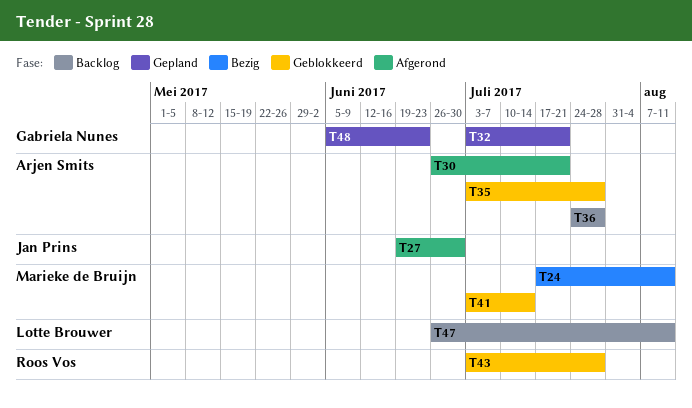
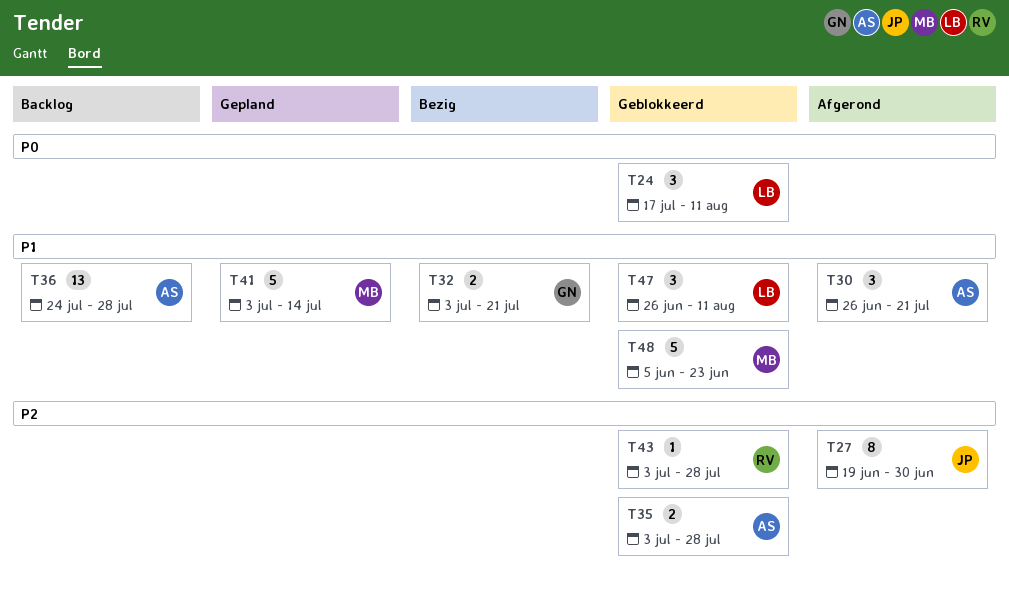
T24, status: Bezig -> Geblokkeerd
T24, owner: Marieke de Bruijn -> Lotte Brouwer
T32, status: Gepland -> Bezig
T41, status: Geblokkeerd -> Gepland
T47, status: Backlog -> Geblokkeerd
T48, status: Gepland -> Geblokkeerd
T48, owner: Gabriela Nunes -> Marieke de Bruijn

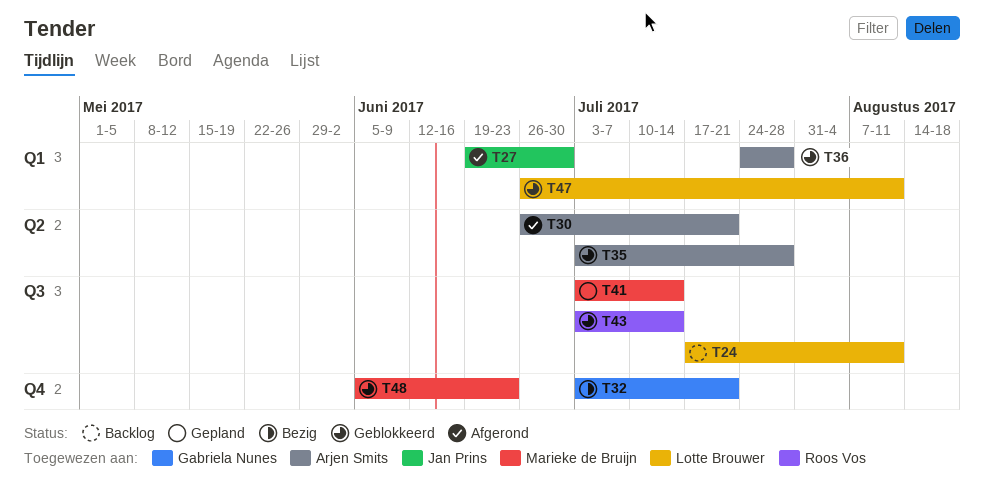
T24, status: Geblokkeerd -> Backlog
T36, status: Backlog -> Geblokkeerd
T43, due: Jul 28 -> Jul 14

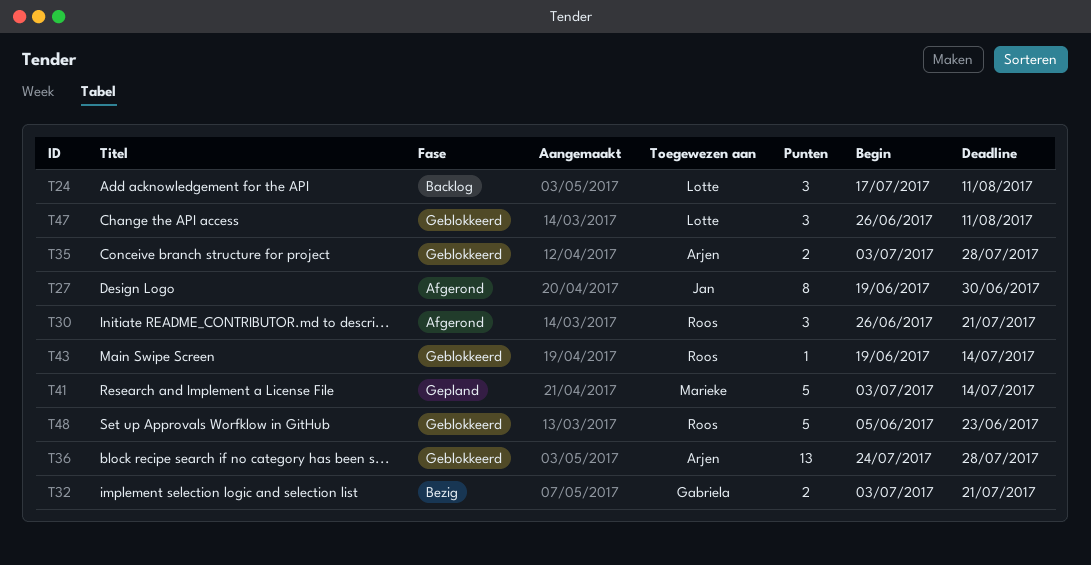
T30, owner: Arjen Smits -> Roos Vos
T43, start: Jul 3 -> Jun 19
T48, owner: Marieke de Bruijn -> Roos Vos

